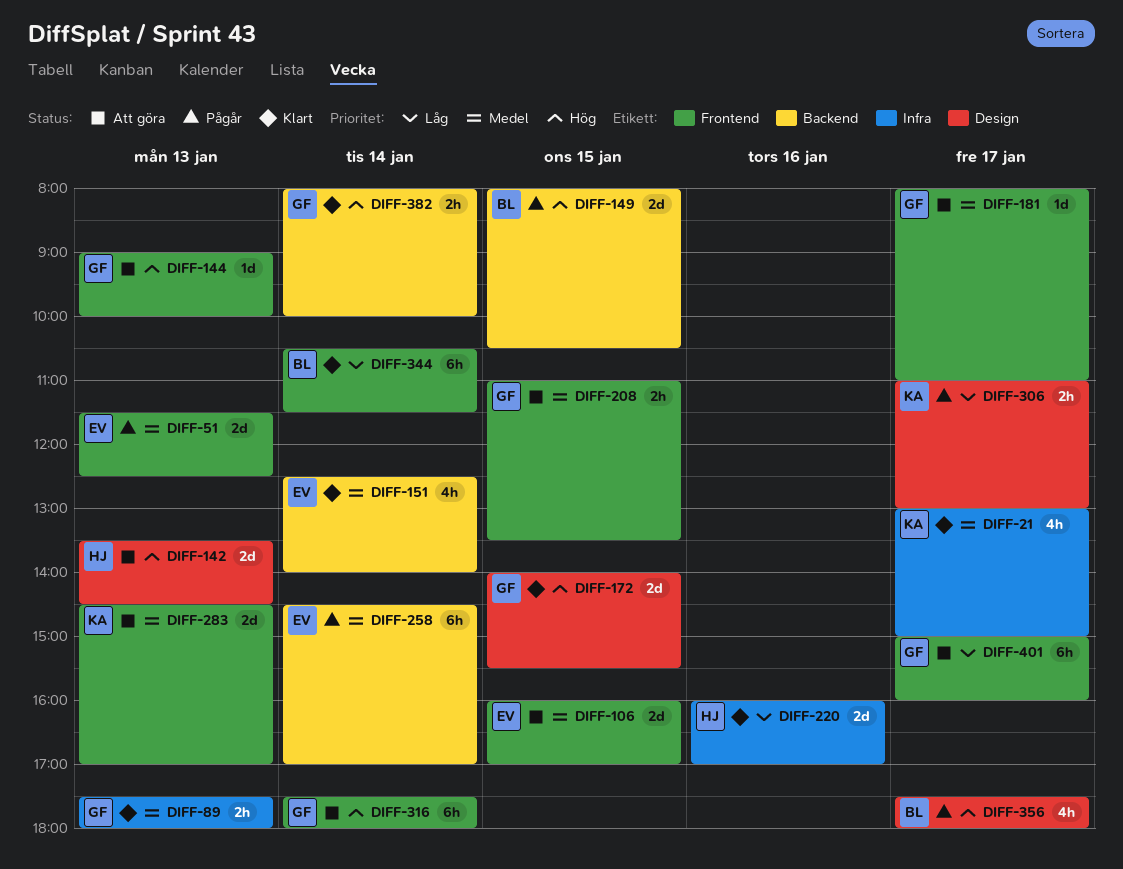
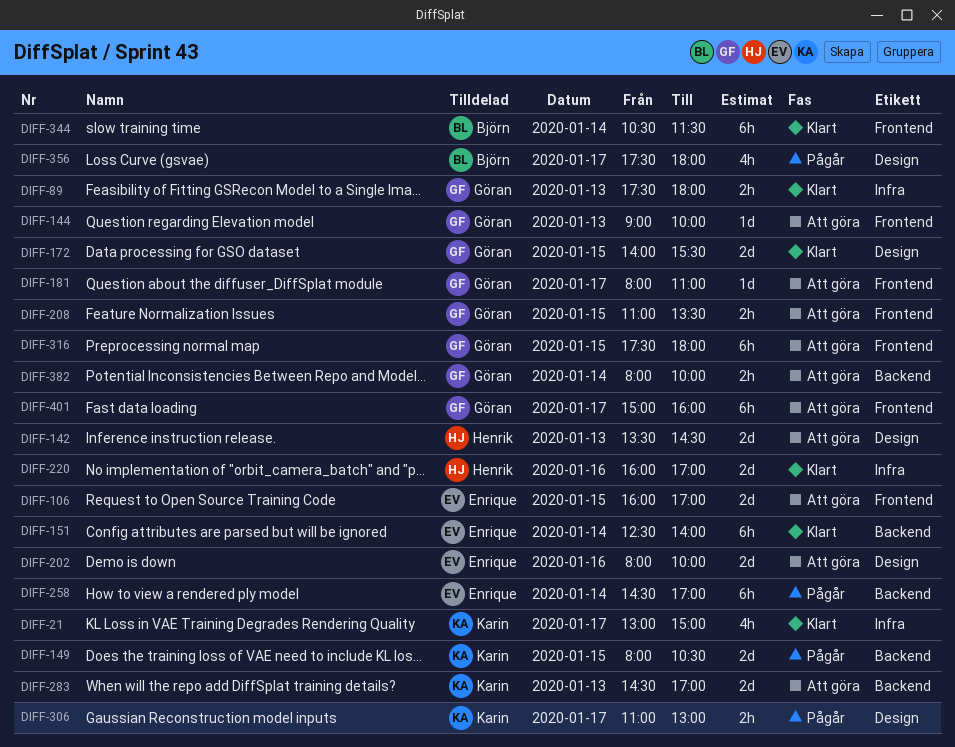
DIFF-51: present -> none
DIFF-149, owner: Björn -> Karin
DIFF-151, estimate: 4h -> 6h
DIFF-202: none -> present
DIFF-283, label: Frontend -> Backend
DIFF-316, day: Jan 14 -> Jan 15
DIFF-382, status: Klart -> Att göra

